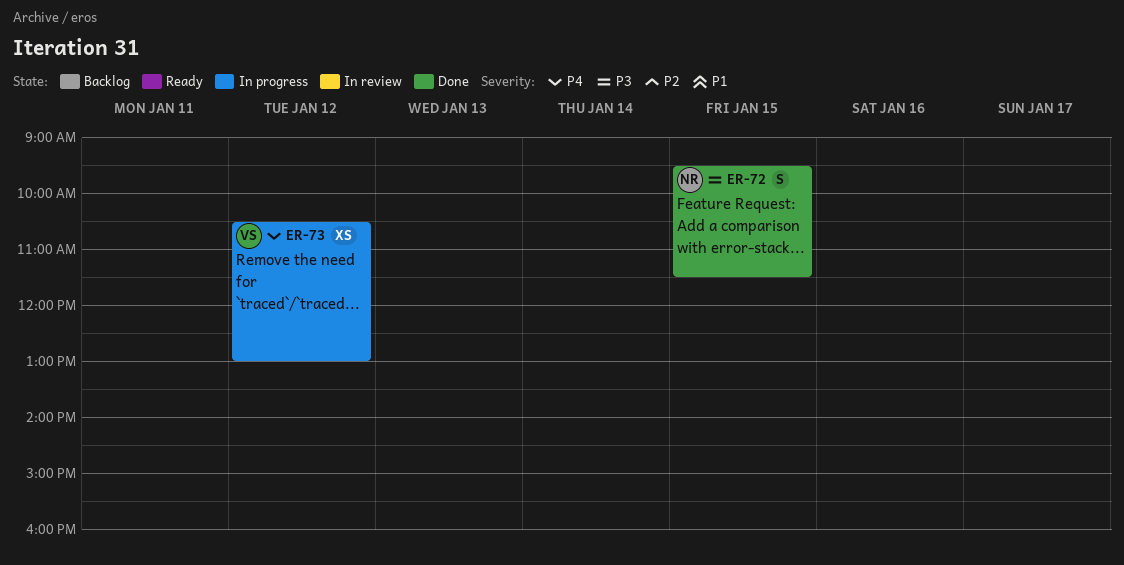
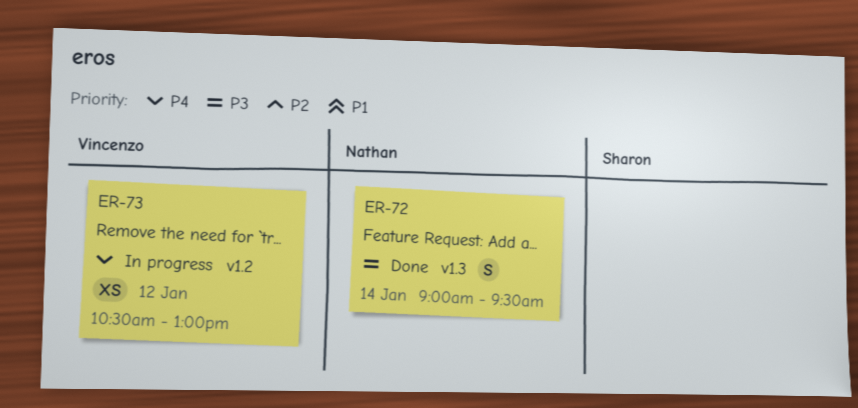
ER-72, day: Jan 15 -> Jan 14
ER-72, begins: 09:30 -> 09:00
ER-72, ends: 11:30 -> 09:30

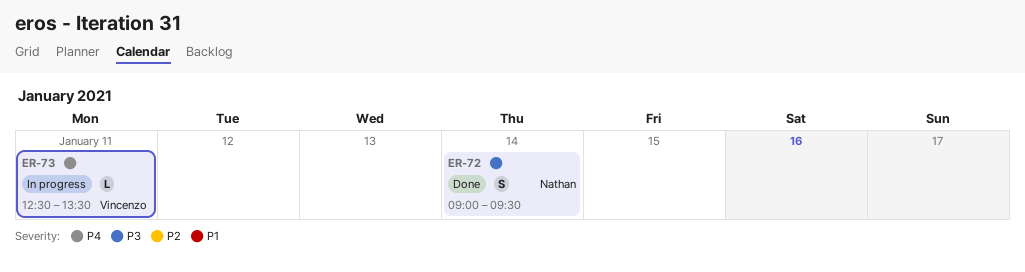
ER-73, estimate: XS -> L
ER-73, day: Jan 12 -> Jan 11
ER-73, begins: 10:30 -> 12:30
ER-73, ends: 13:00 -> 13:30

